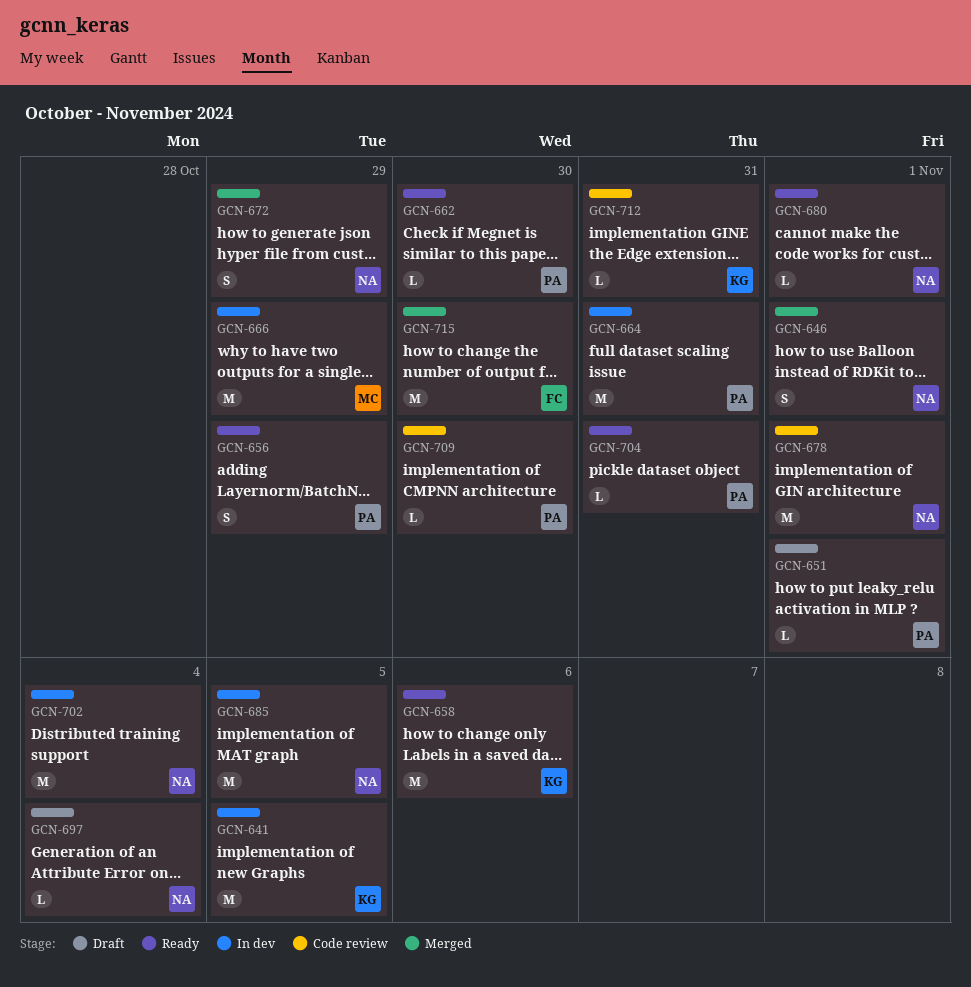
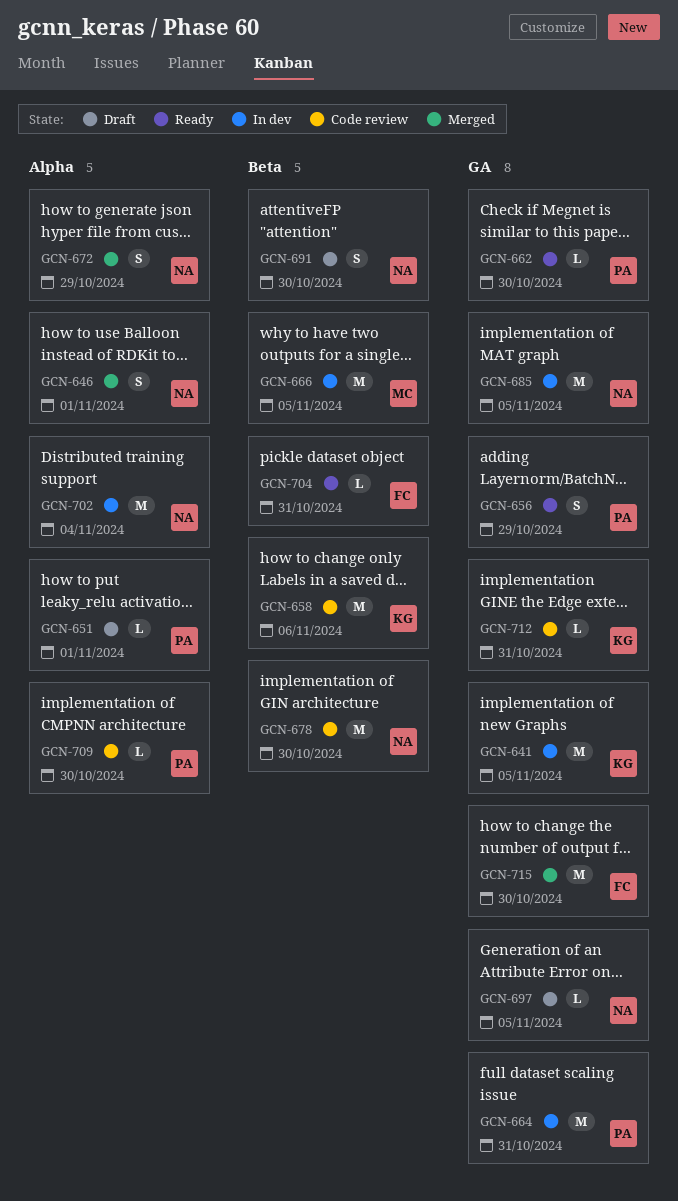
GCN-658, status: Ready -> Code review
GCN-666, due: Oct 29 -> Nov 5
GCN-678, due: Nov 1 -> Oct 30
GCN-680: present -> none
GCN-691: none -> present
GCN-697, due: Nov 4 -> Nov 5
GCN-704, owner: PA -> FC

